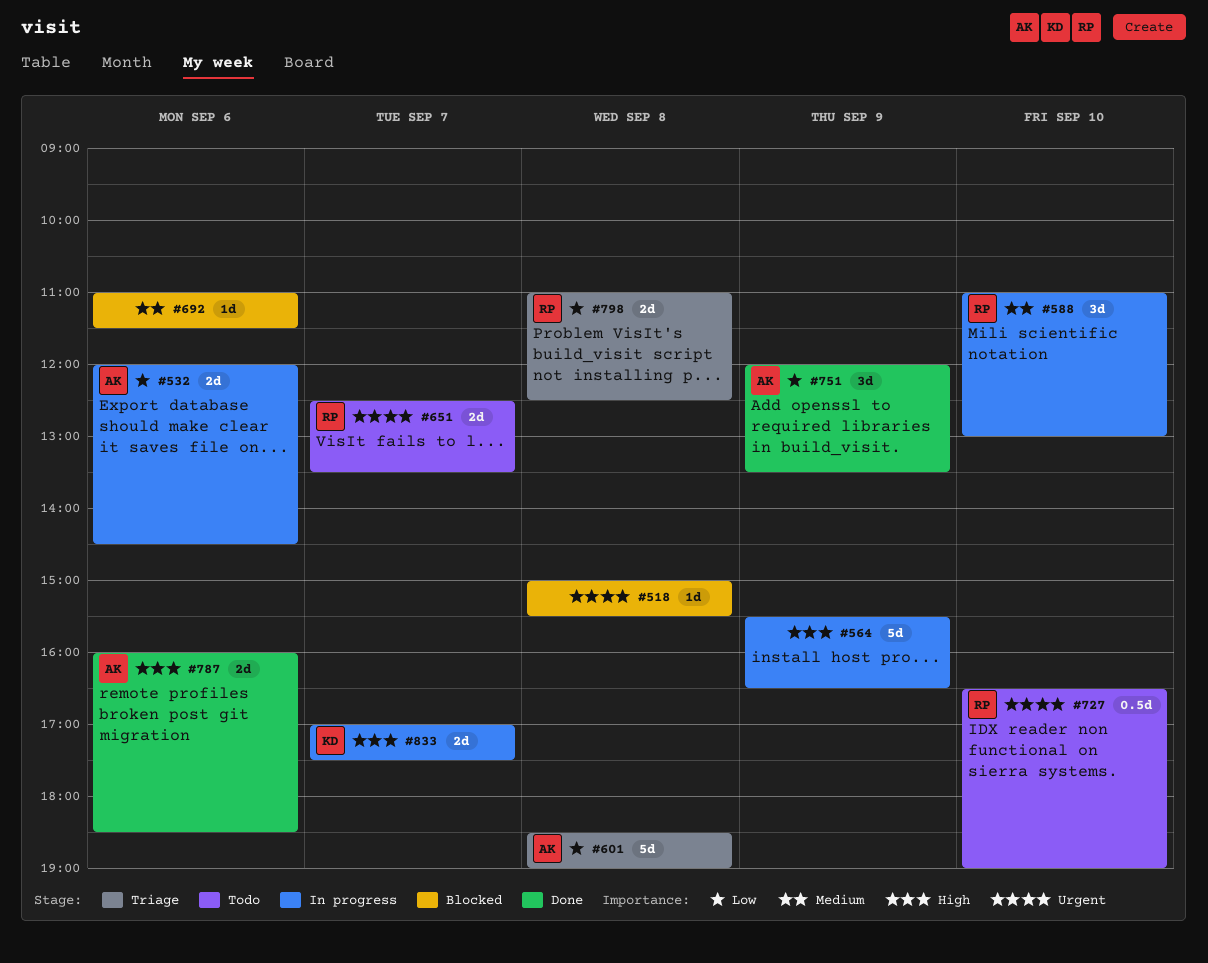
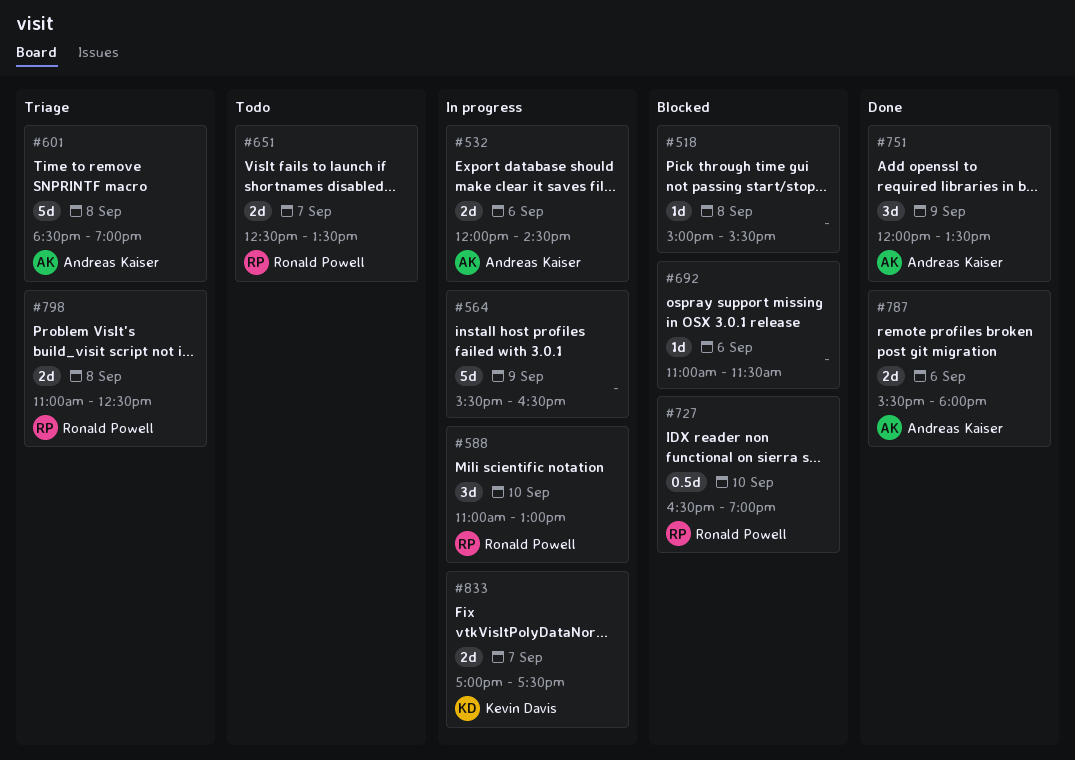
#727, status: Todo -> Blocked
#787, begins: 16:00 -> 15:30
#787, ends: 18:30 -> 18:00

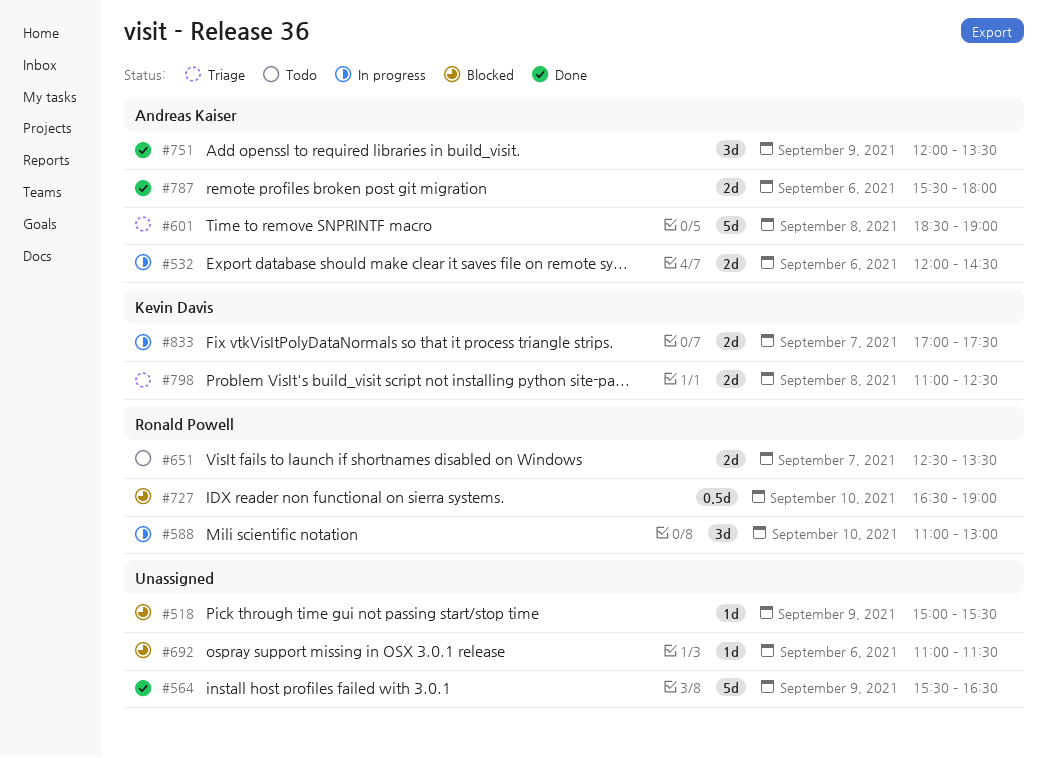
#518, day: Sep 8 -> Sep 9
#564, status: In progress -> Done
#798, owner: Ronald Powell -> Kevin Davis

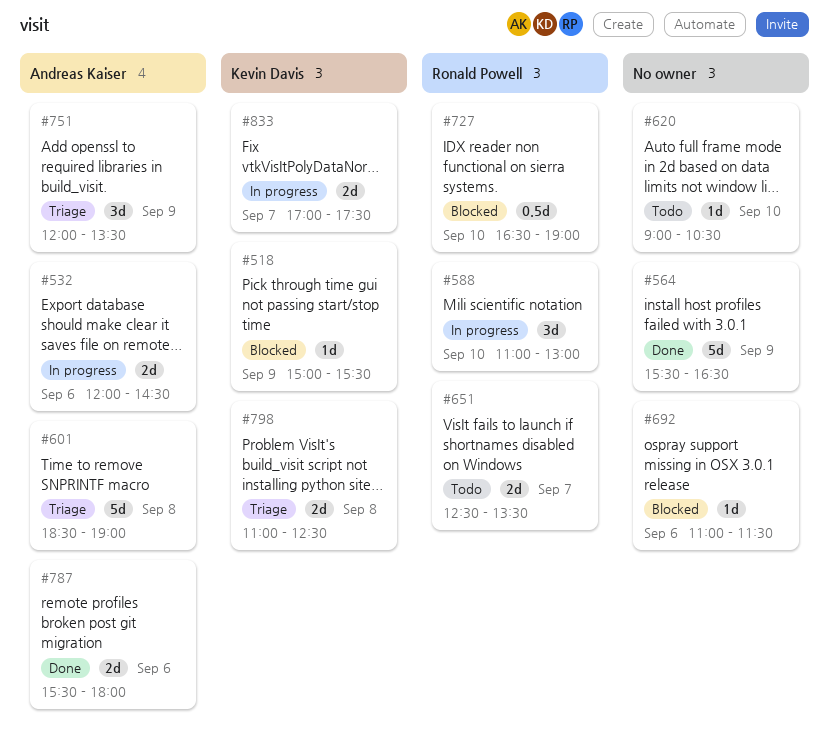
#518, owner: none -> Kevin Davis
#620: none -> present
#751, status: Done -> Triage

